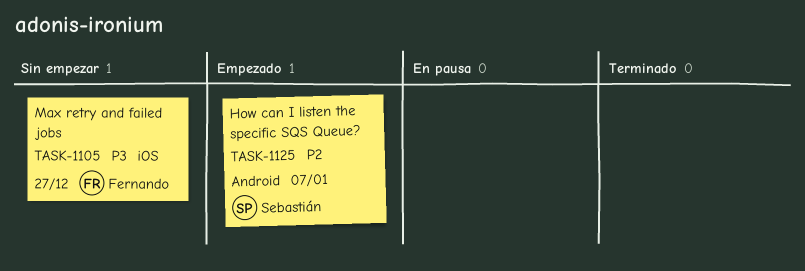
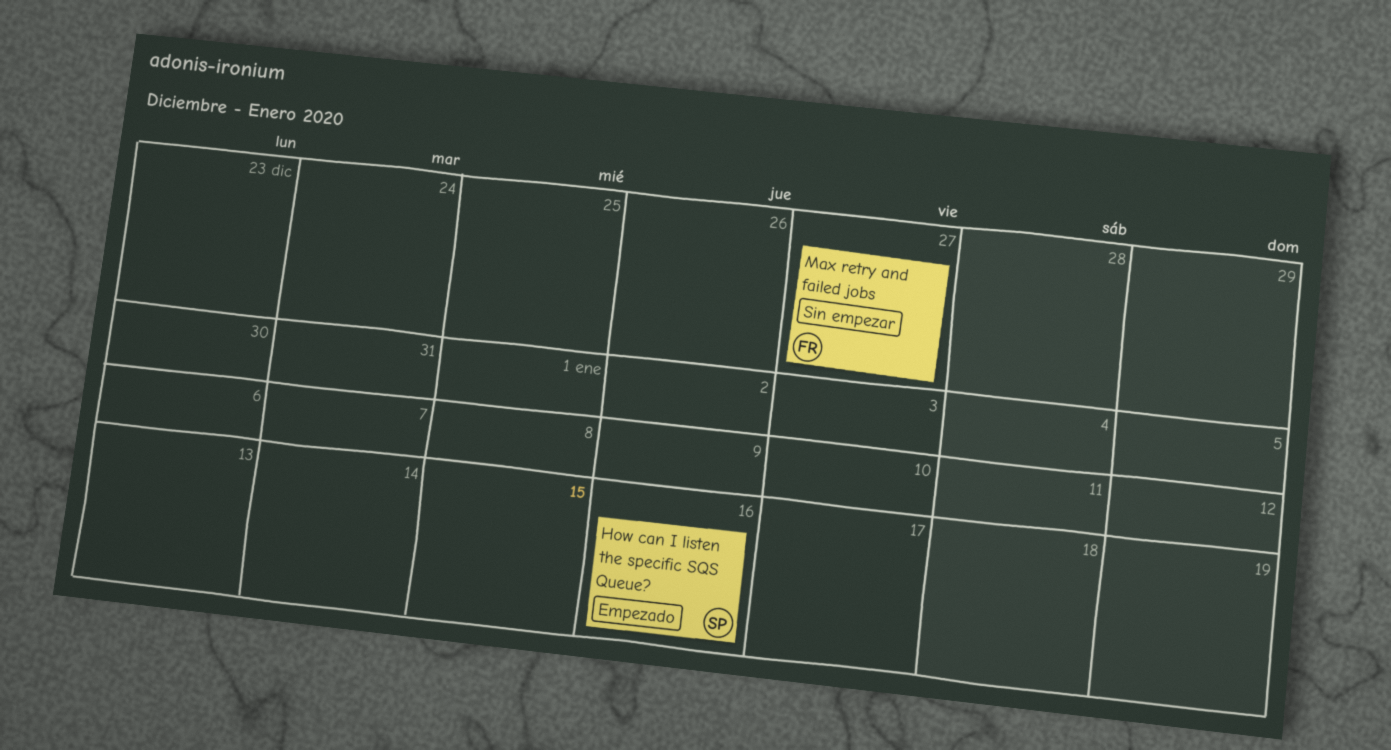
How can I listen the specific SQS Queue?, due: Jan 7 -> Jan 16

